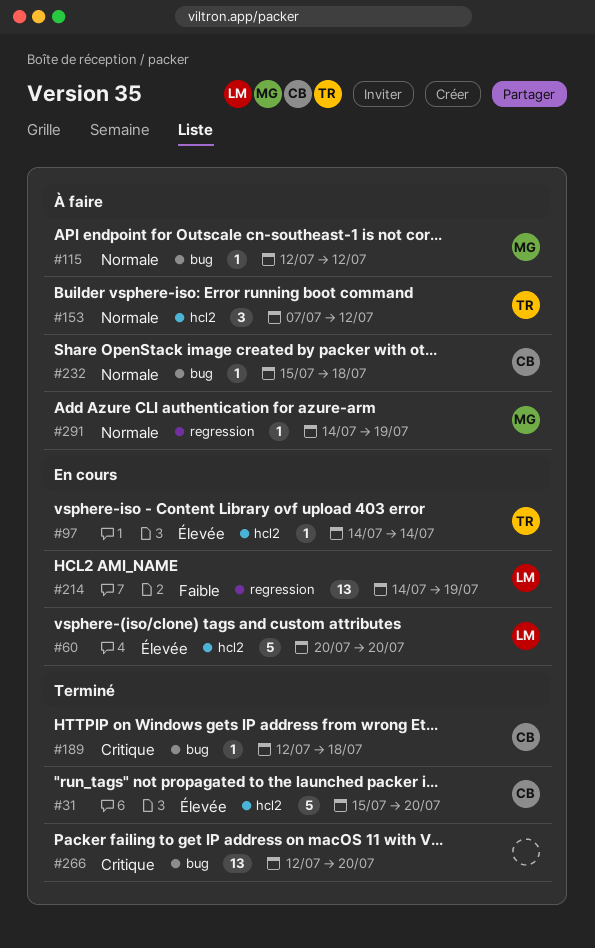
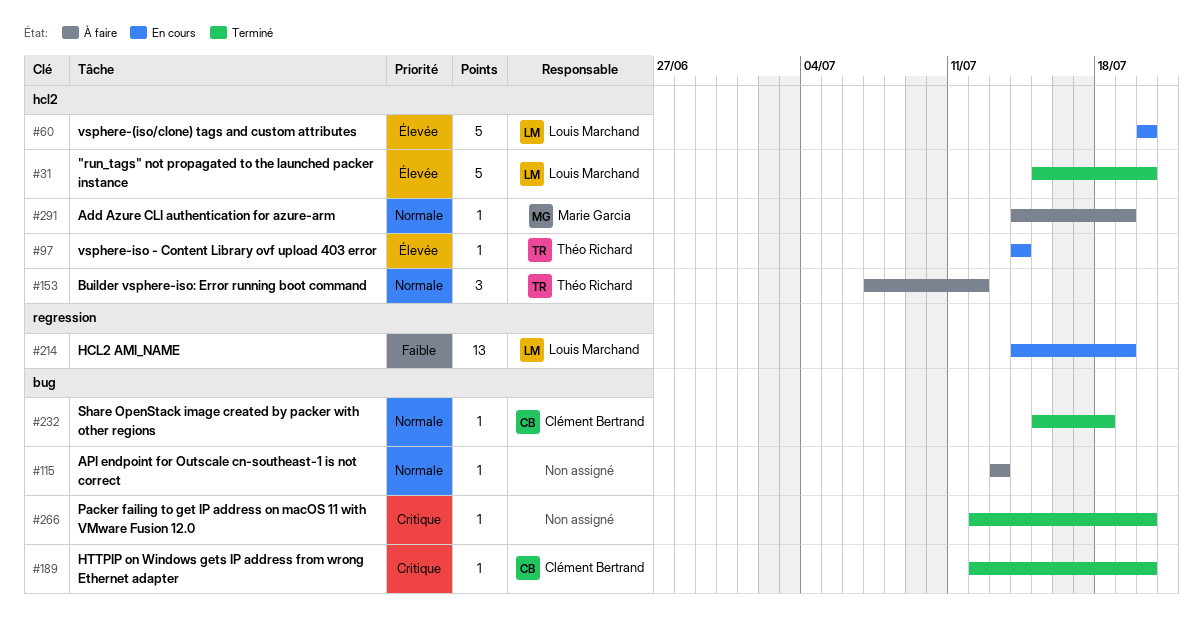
#31, owner: Clément Bertrand -> Louis Marchand
#115, owner: Marie Garcia -> none
#115, start: Jul 12 -> Jul 13
#115, due: Jul 12 -> Jul 13
#189, due: Jul 18 -> Jul 20
#232, status: À faire -> Terminé
#266, estimate: 13 -> 1
#291, label: regression -> hcl2

